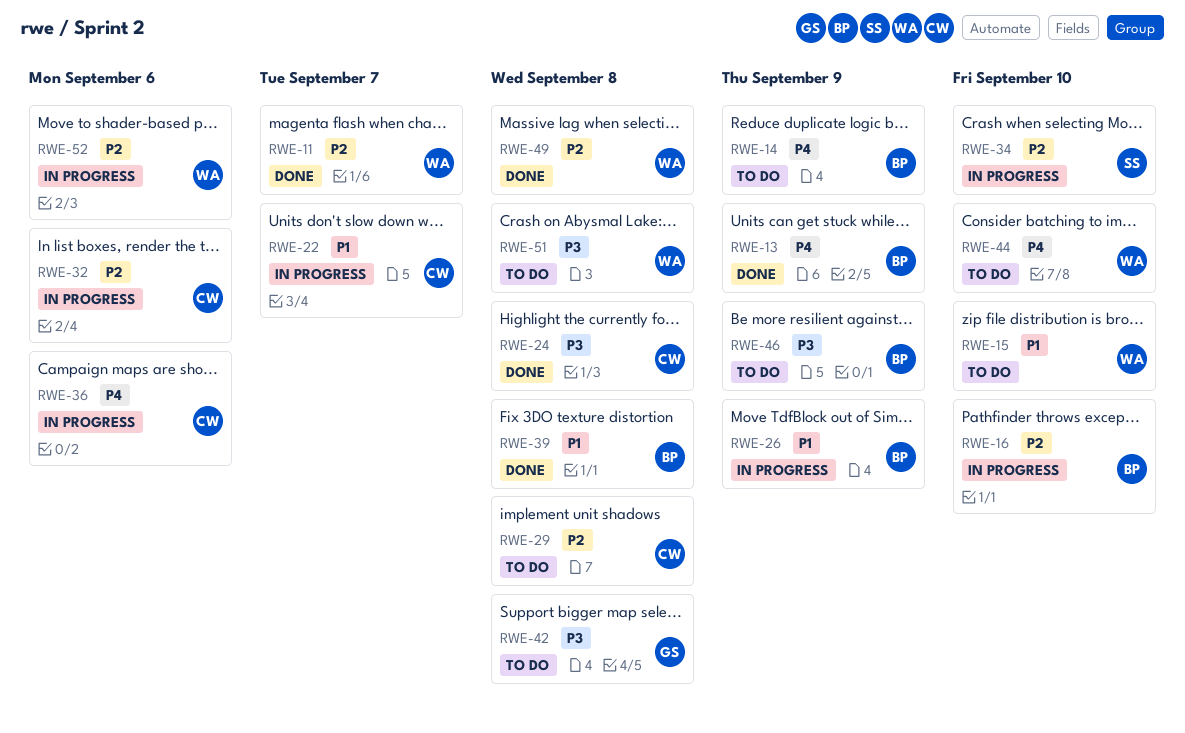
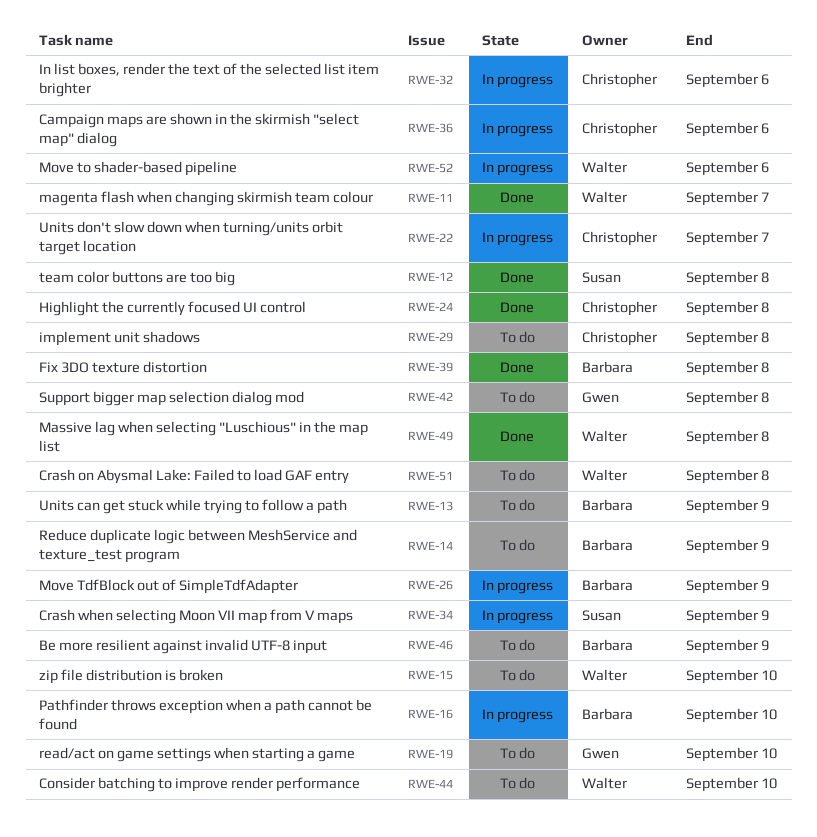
RWE-12: none -> present
RWE-13, status: Done -> To do
RWE-19: none -> present
RWE-34, due: Sep 10 -> Sep 9

